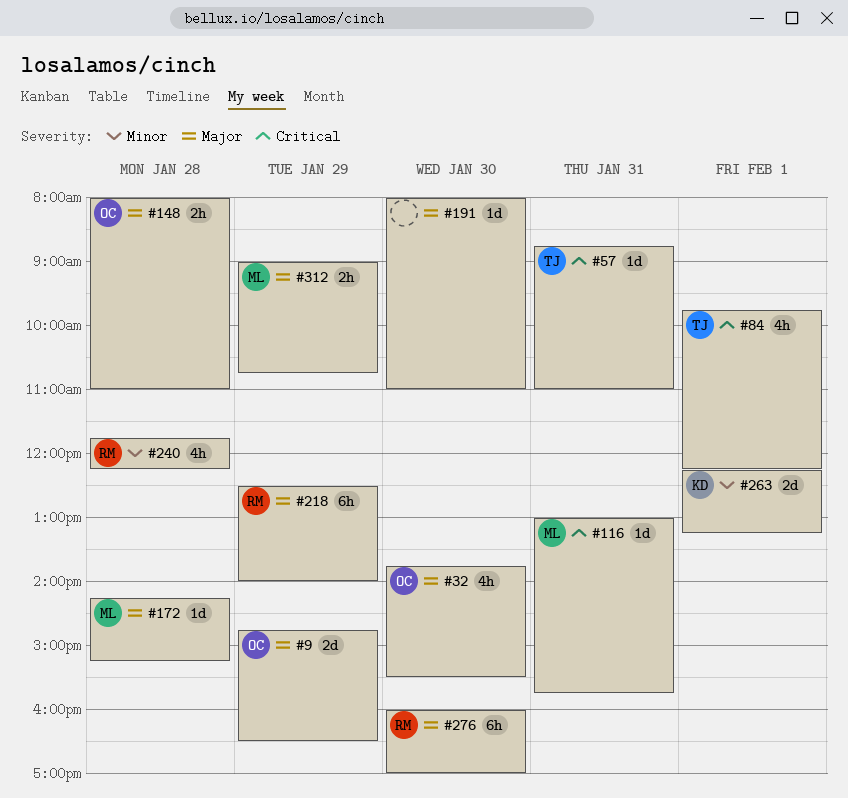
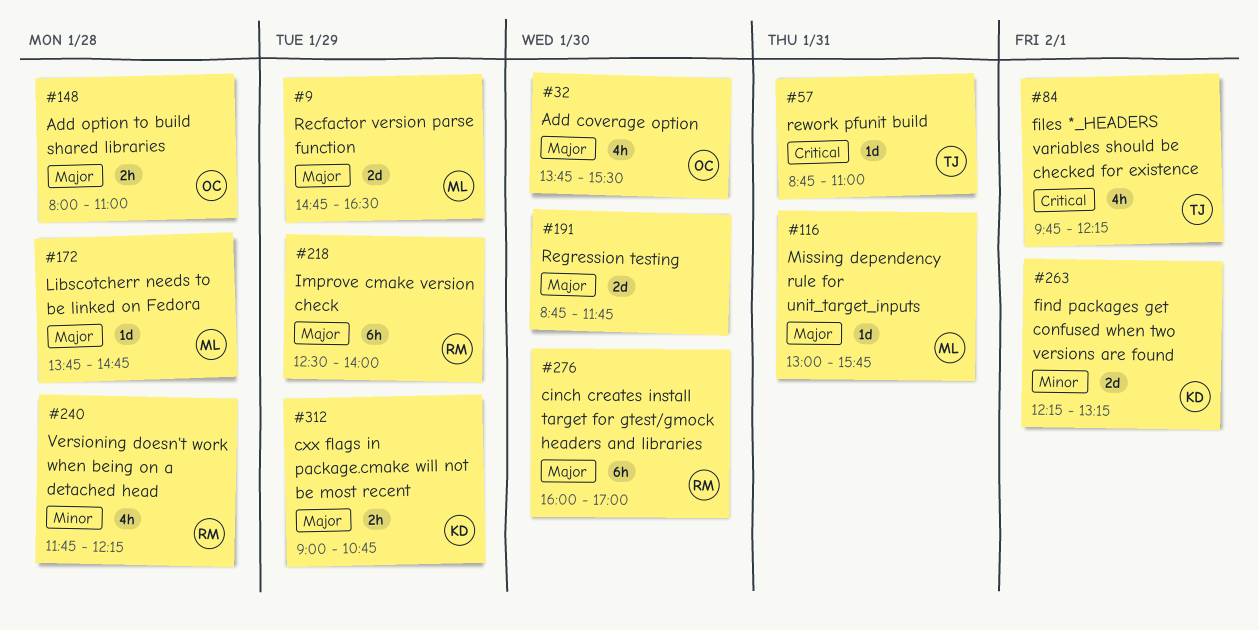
#9, owner: OC -> ML
#116, priority: Critical -> Major
#172, begins: 14:15 -> 13:45
#172, ends: 15:15 -> 14:45
#191, estimate: 1d -> 2d
#191, begins: 08:00 -> 08:45
#191, ends: 11:00 -> 11:45
#312, owner: ML -> KD

